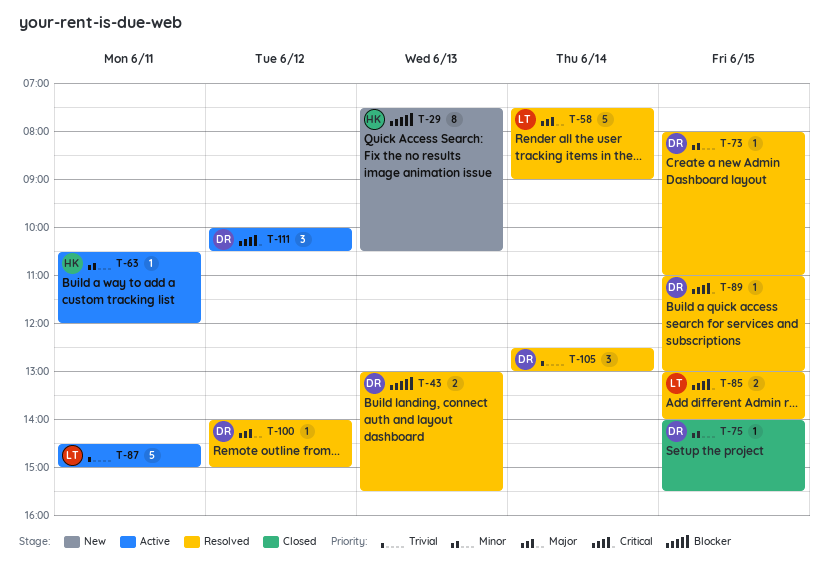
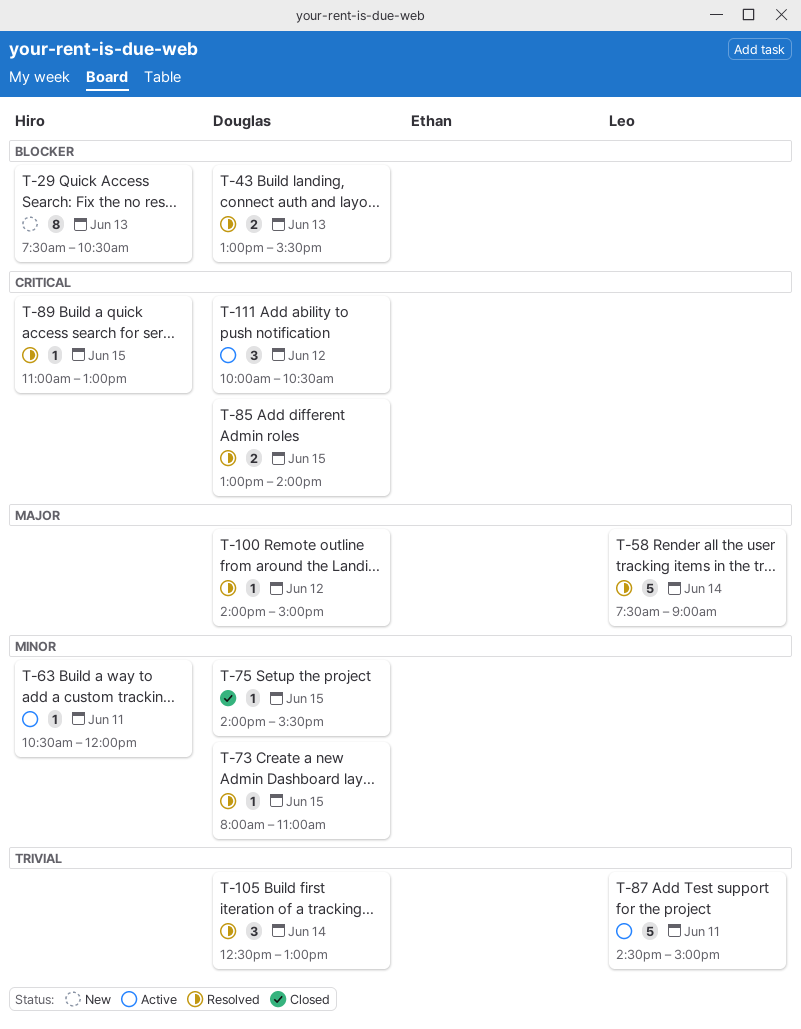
T-85, owner: Leo -> Douglas
T-89, owner: Douglas -> Hiro

